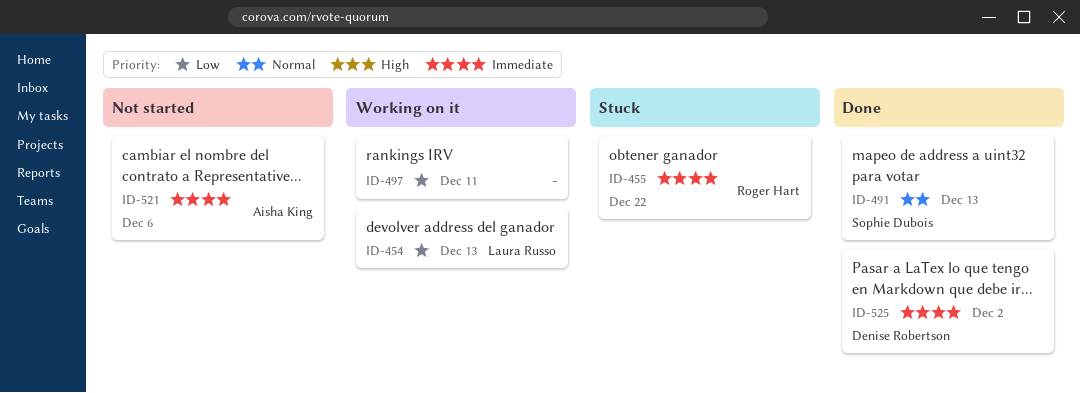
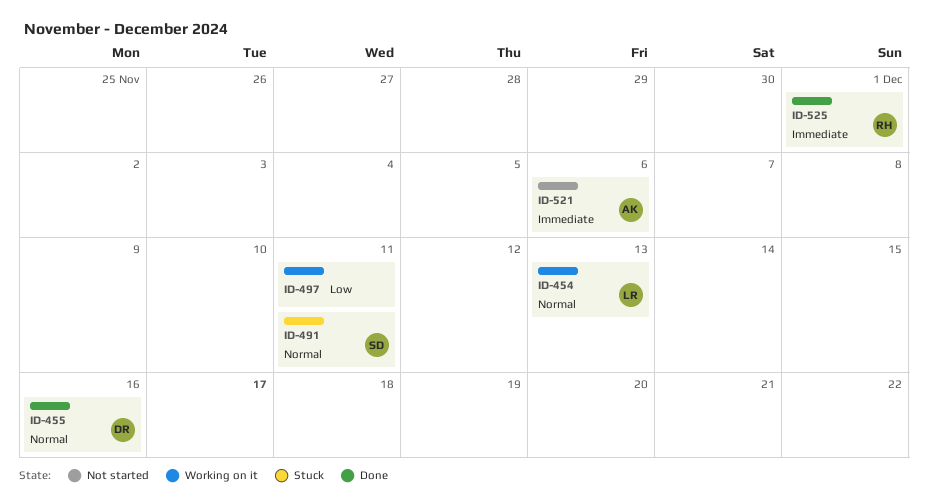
ID-454, priority: Low -> Normal
ID-455, status: Stuck -> Done
ID-455, owner: Roger Hart -> Denise Robertson
ID-455, priority: Immediate -> Normal
ID-455, due: Dec 22 -> Dec 16
ID-491, status: Done -> Stuck
ID-491, due: Dec 13 -> Dec 11
ID-525, owner: Denise Robertson -> Roger Hart
ID-525, due: Dec 2 -> Dec 1

